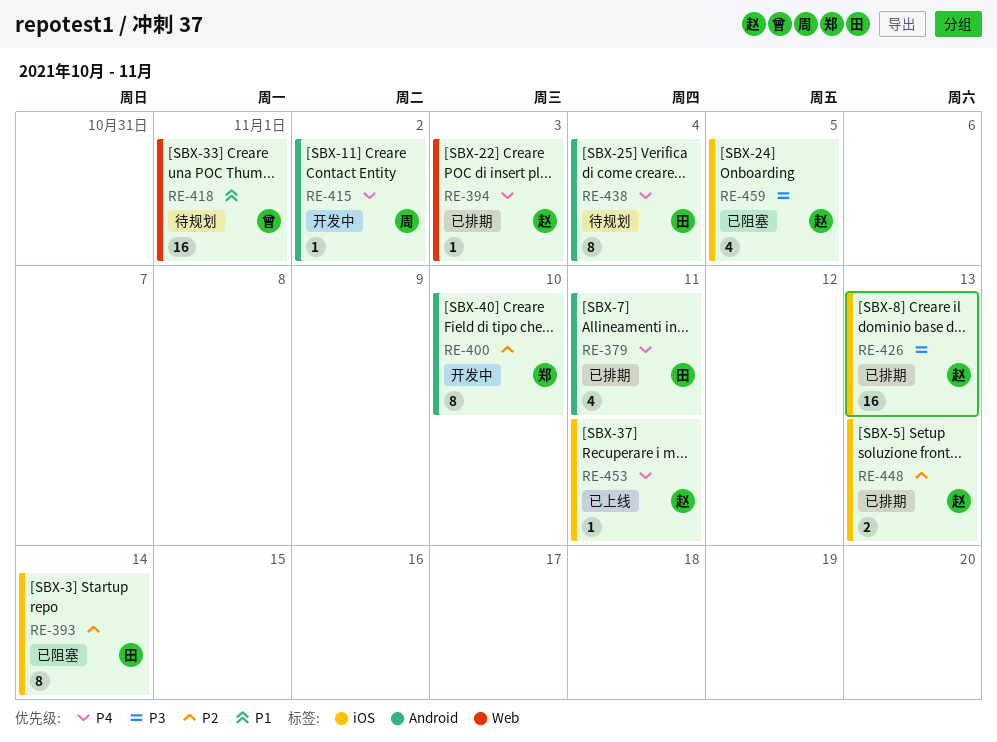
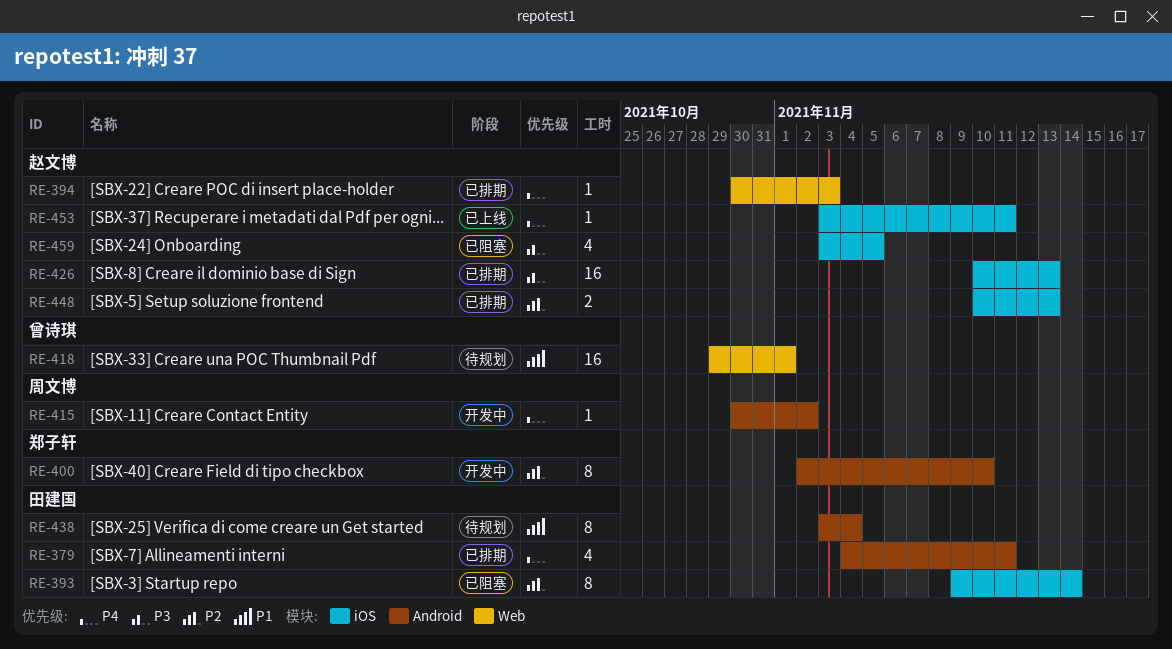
RE-438, priority: P4 -> P1

